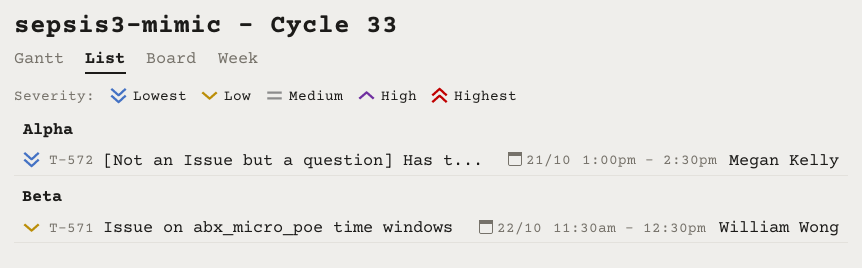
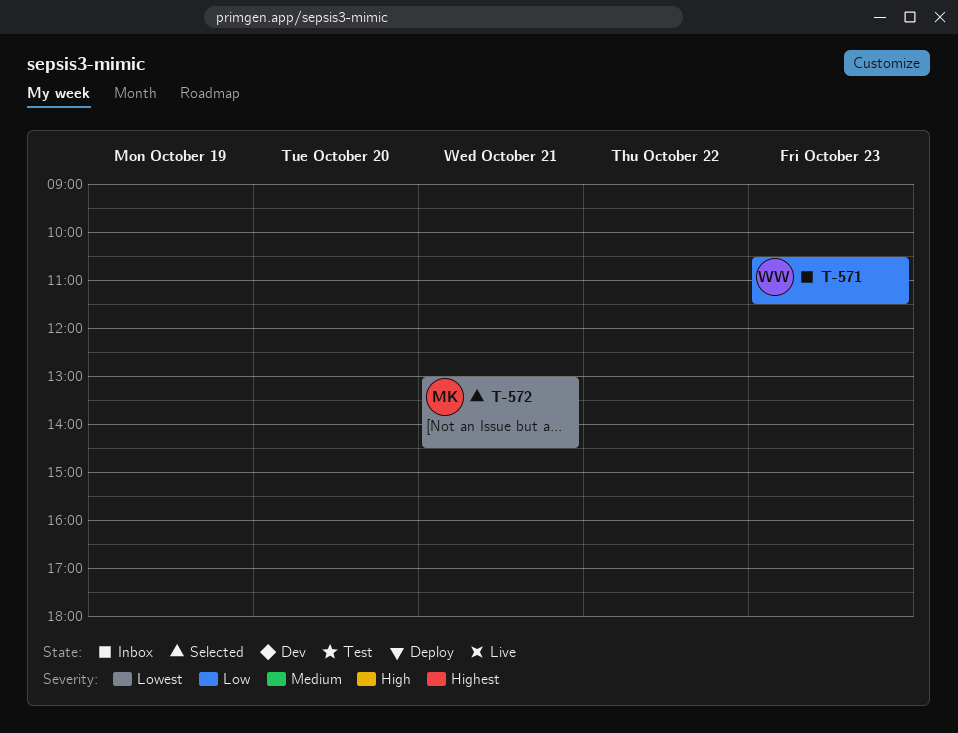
T-571, day: Oct 22 -> Oct 23
T-571, begins: 11:30 -> 10:30
T-571, ends: 12:30 -> 11:30

